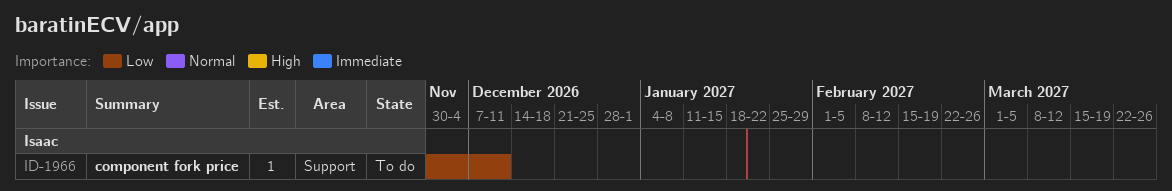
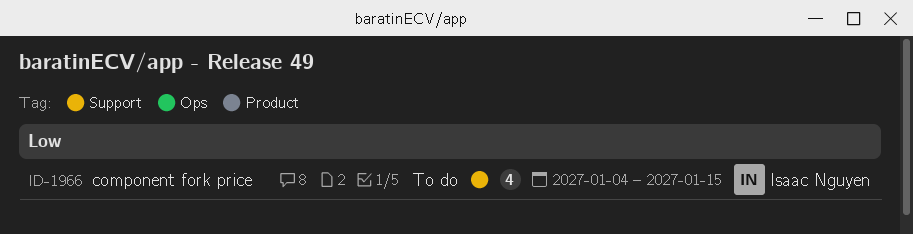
ID-1966, estimate: 1 -> 4
ID-1966, start: Nov 30 -> Jan 4
ID-1966, due: Dec 11 -> Jan 15

